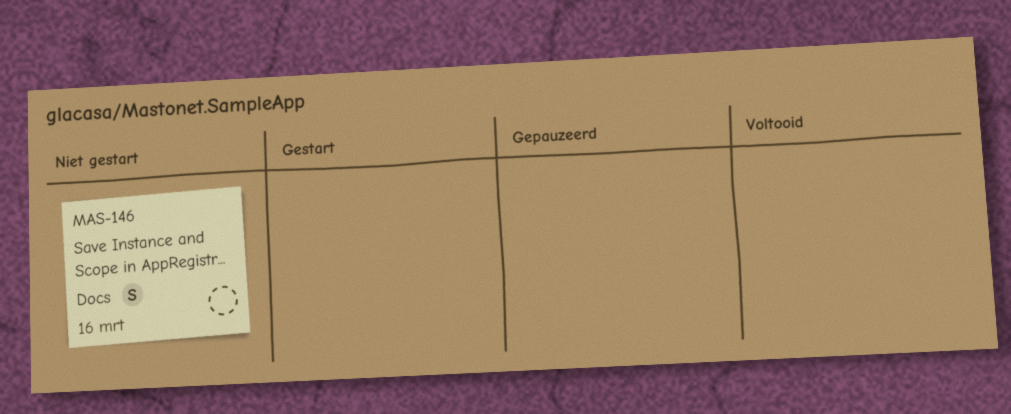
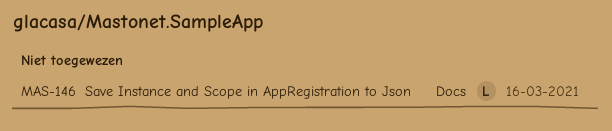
MAS-146, estimate: S -> L

